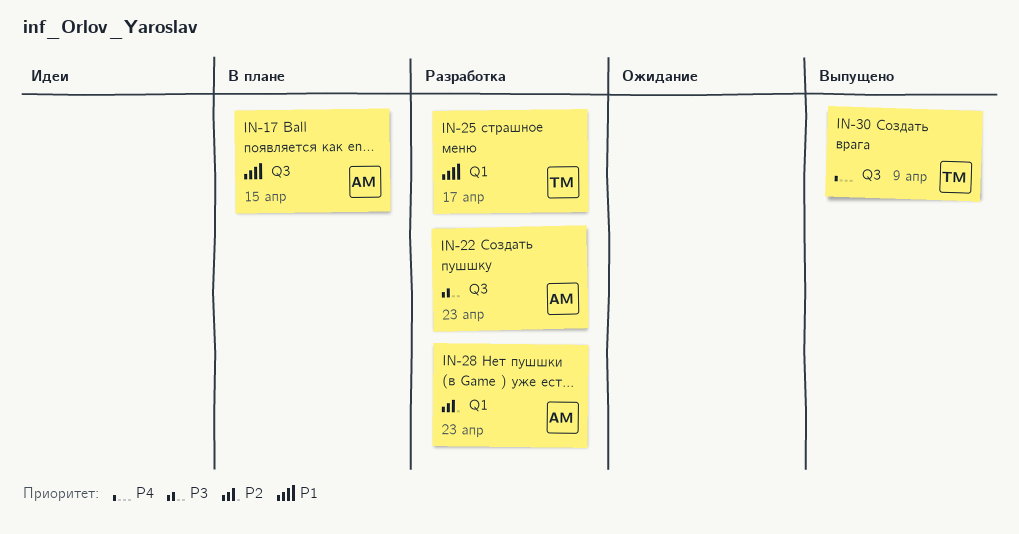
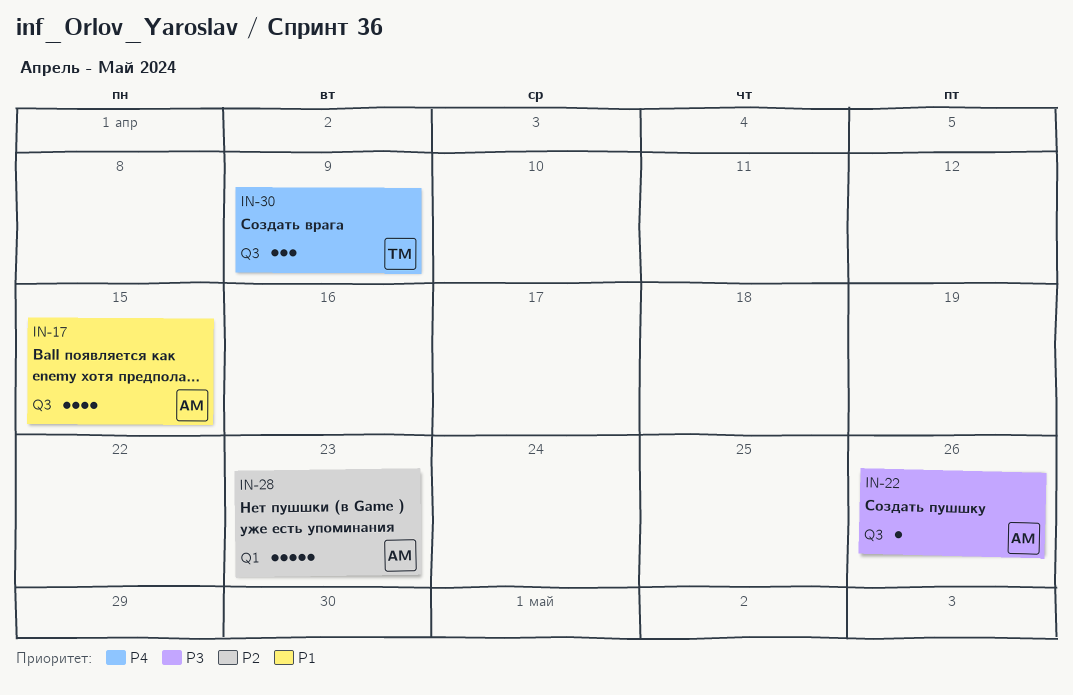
IN-22, due: Apr 23 -> Apr 26
IN-25: present -> none

